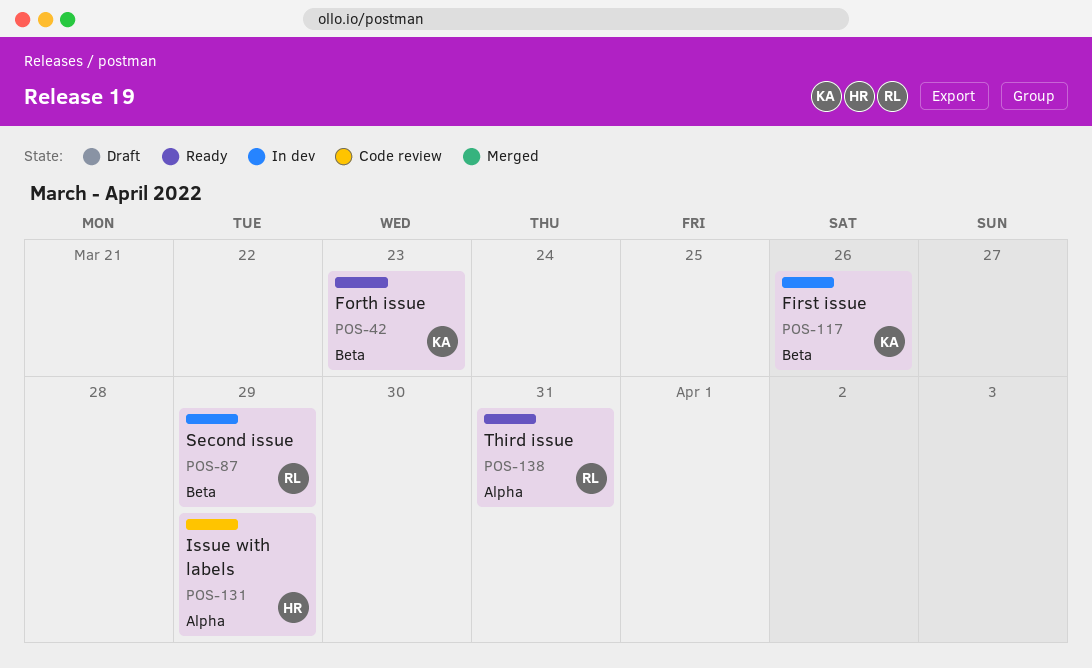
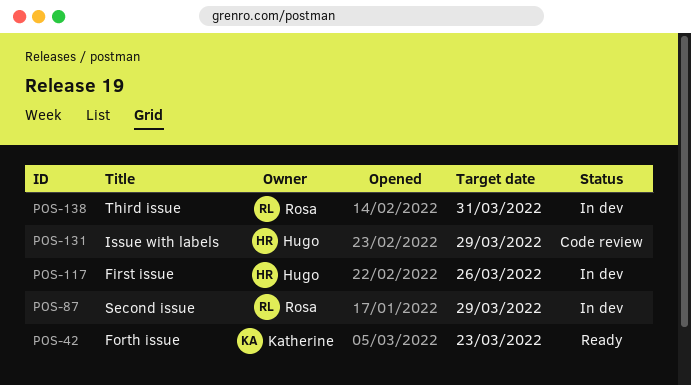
POS-117, owner: Katherine -> Hugo
POS-138, status: Ready -> In dev

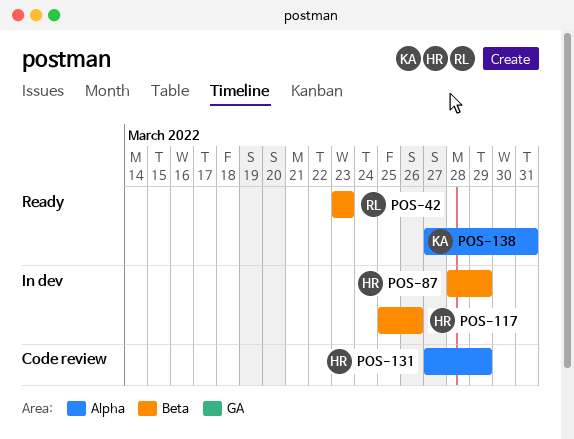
POS-42, owner: Katherine -> Rosa
POS-87, owner: Rosa -> Hugo
POS-138, status: In dev -> Ready
POS-138, owner: Rosa -> Katherine

